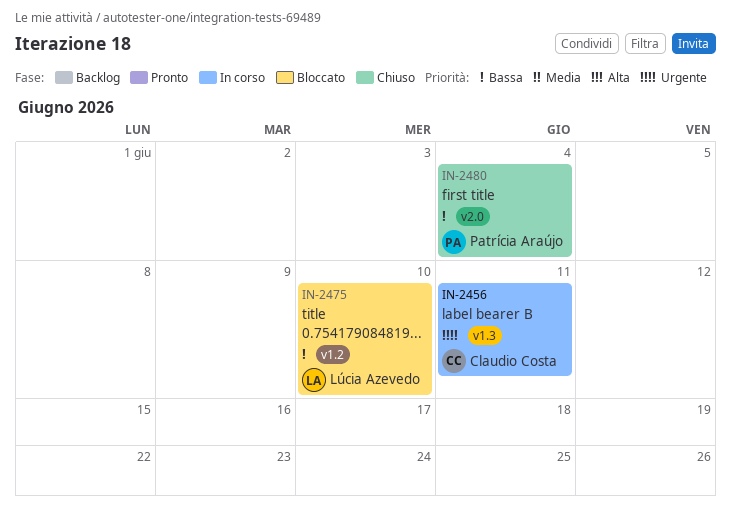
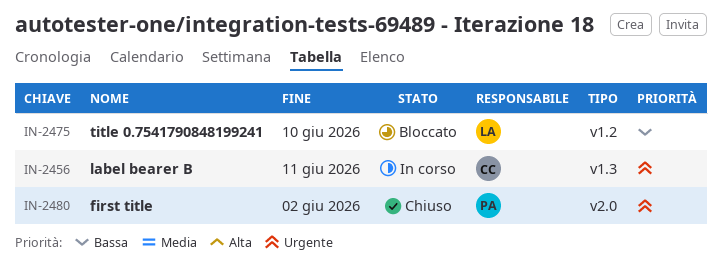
IN-2480, priority: Bassa -> Urgente
IN-2480, due: Jun 4 -> Jun 2

